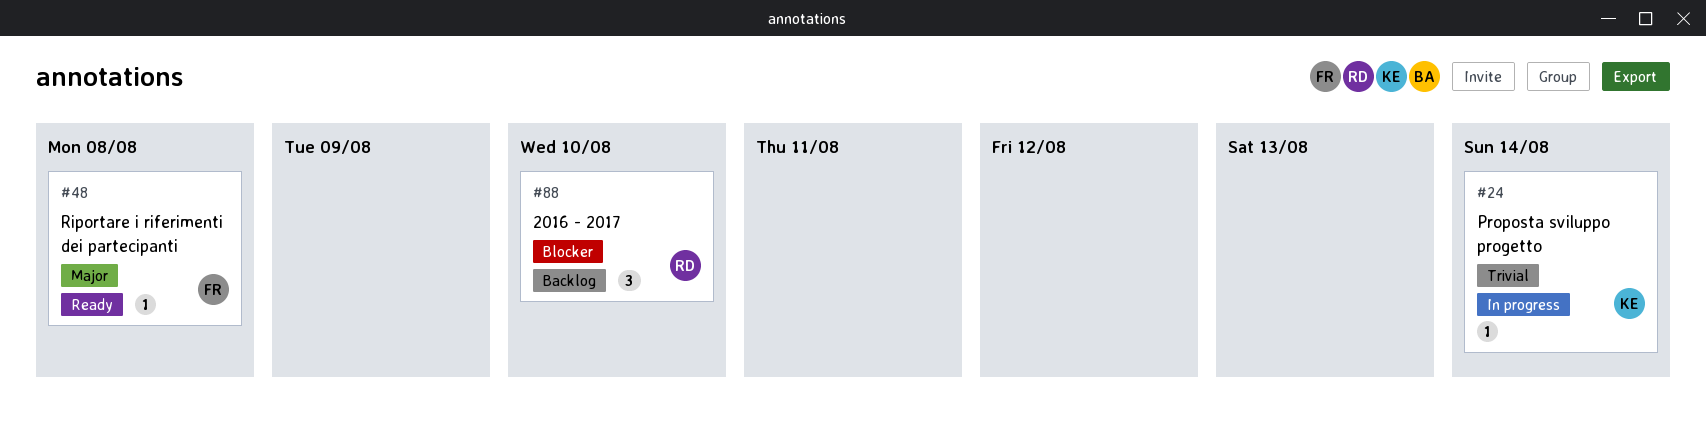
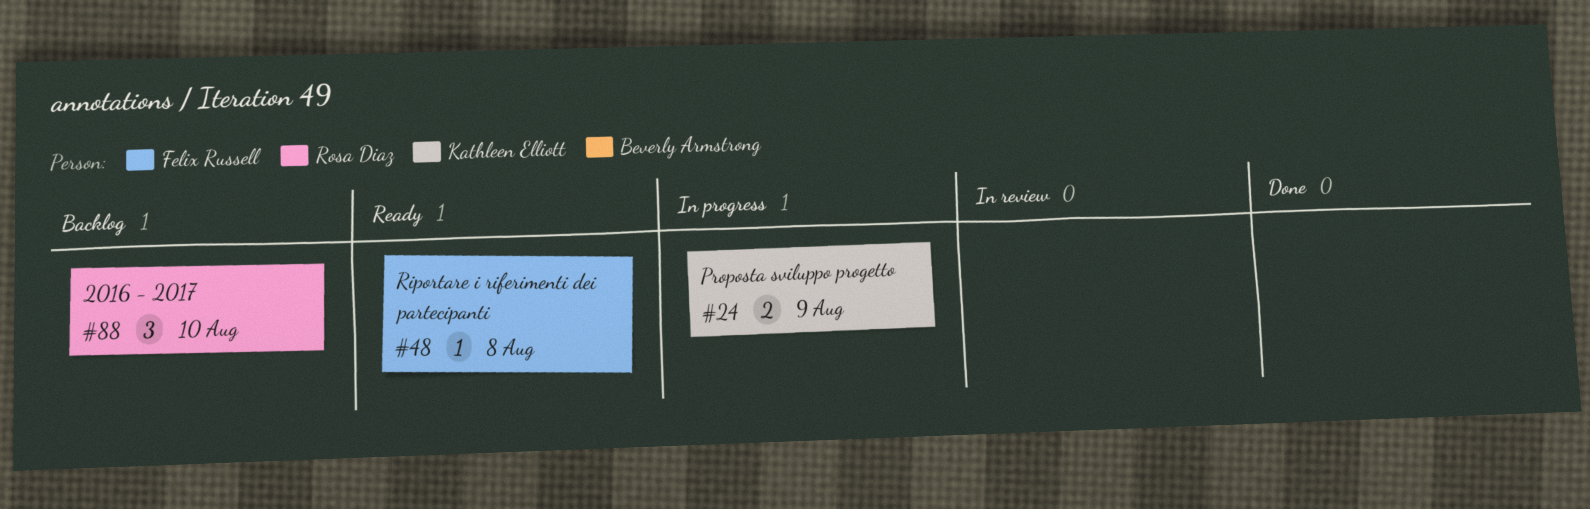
#24, estimate: 1 -> 2
#24, due: Aug 14 -> Aug 9

